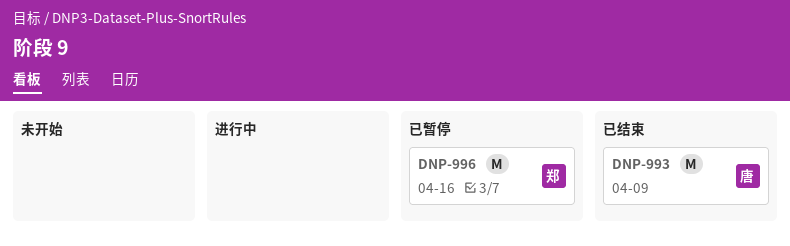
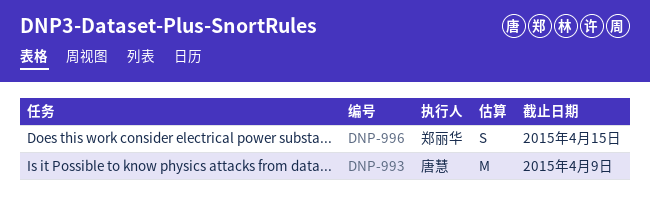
DNP-996, estimate: M -> S
DNP-996, due: Apr 16 -> Apr 15

